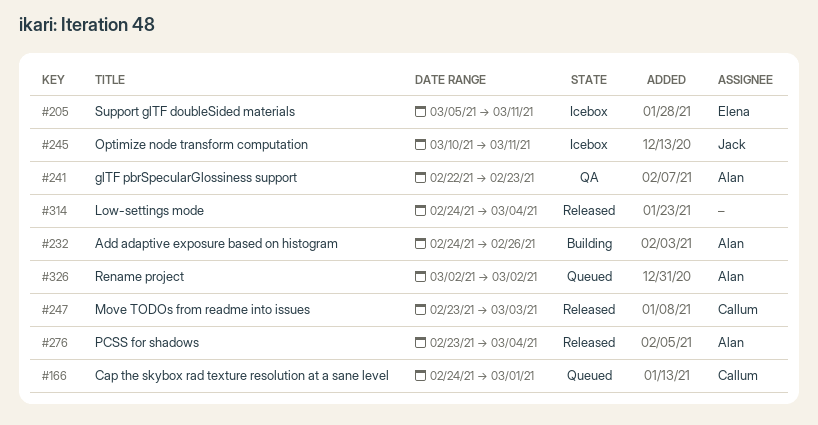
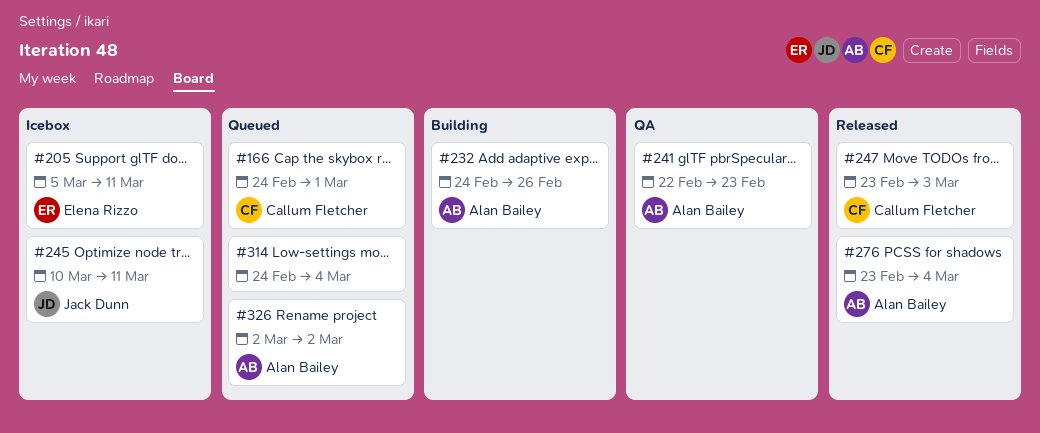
#314, status: Released -> Queued

